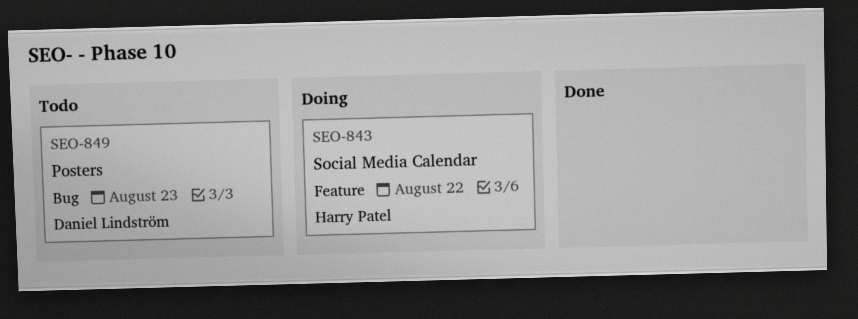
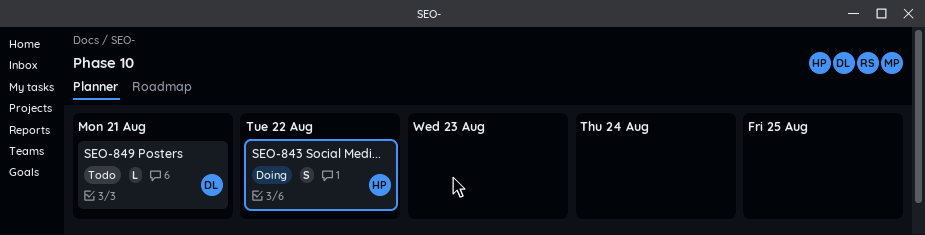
SEO-849, due: Aug 23 -> Aug 21

